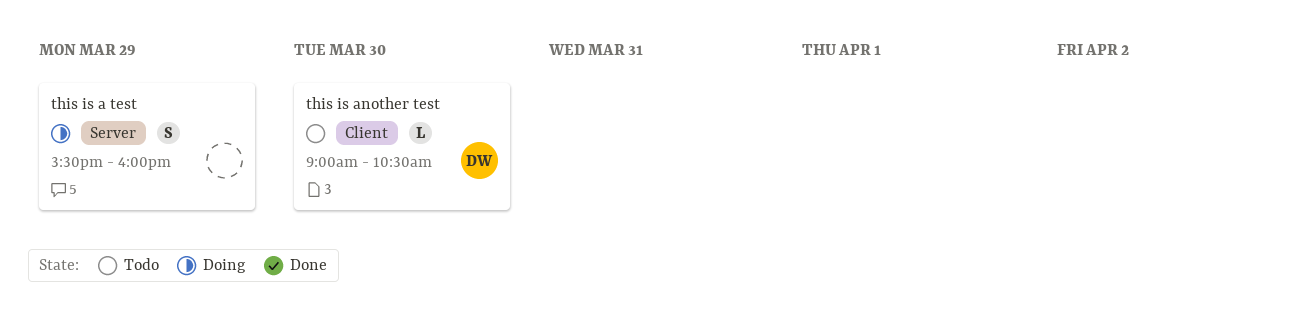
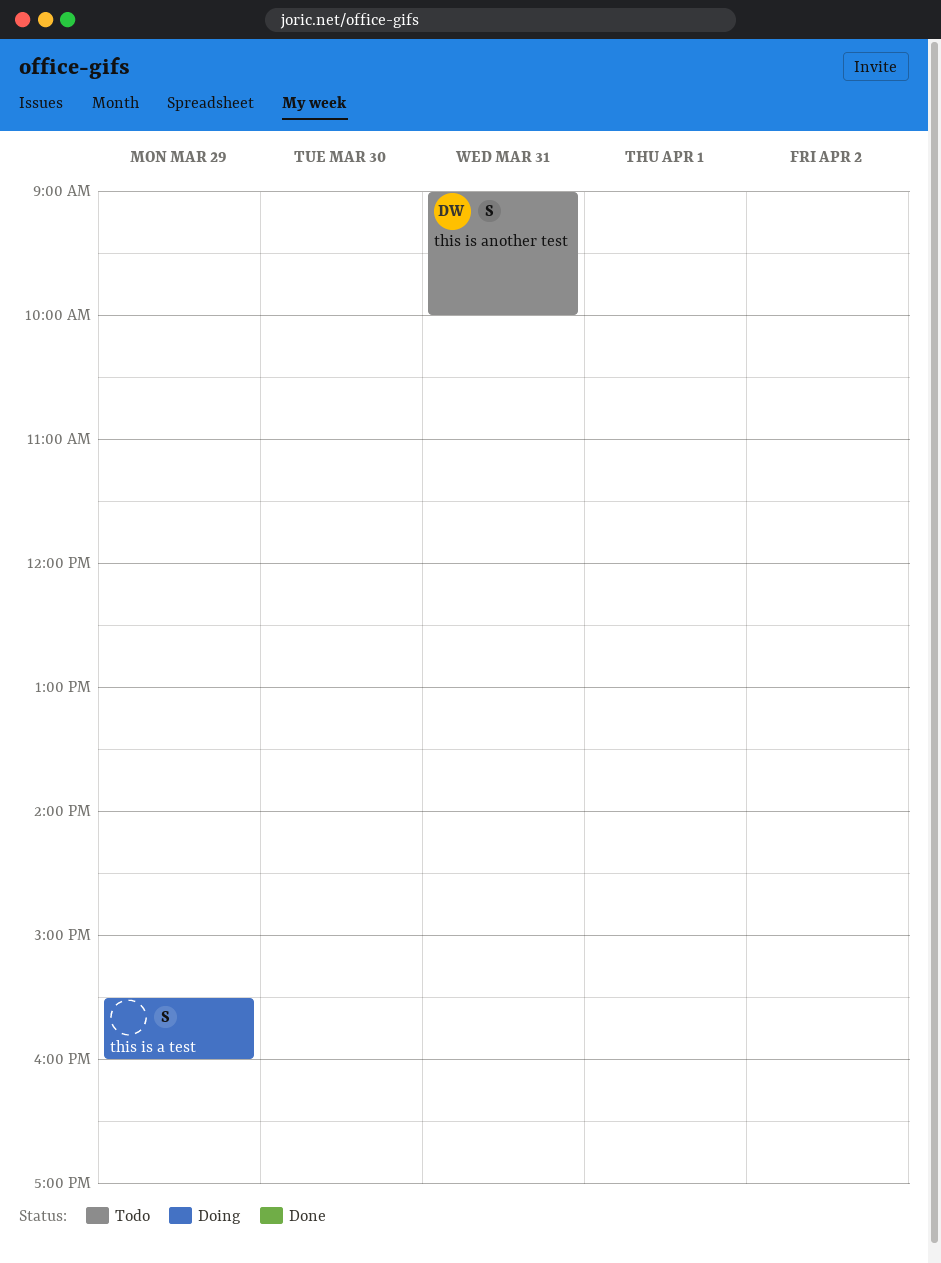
this is another test, estimate: L -> S
this is another test, day: Mar 30 -> Mar 31
this is another test, ends: 10:30 -> 10:00

